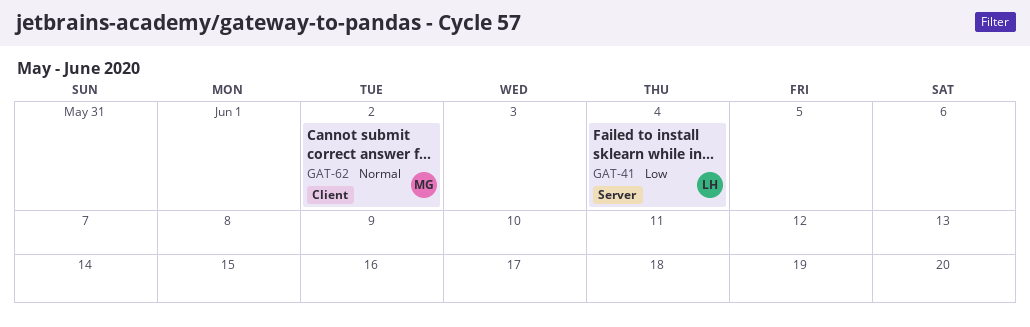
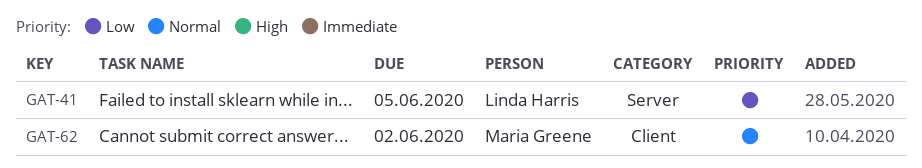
GAT-41, due: Jun 4 -> Jun 5

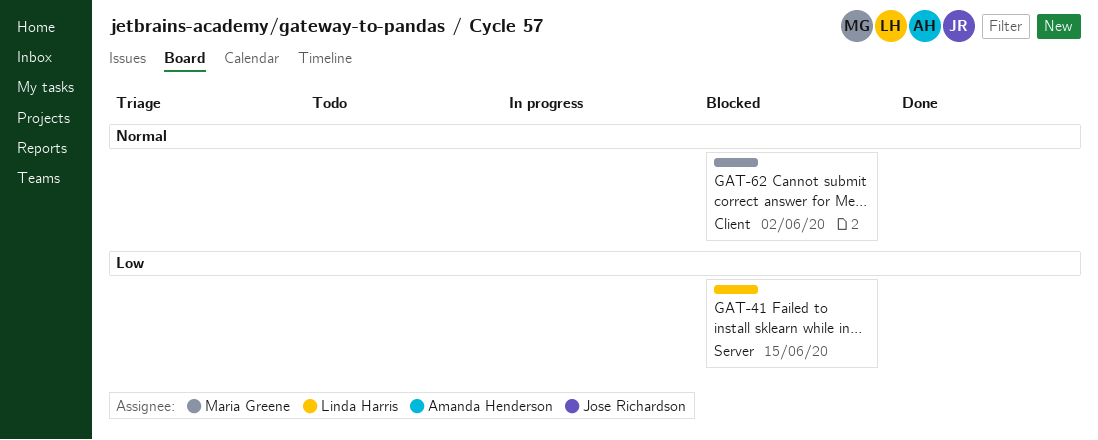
GAT-41, due: Jun 5 -> Jun 15

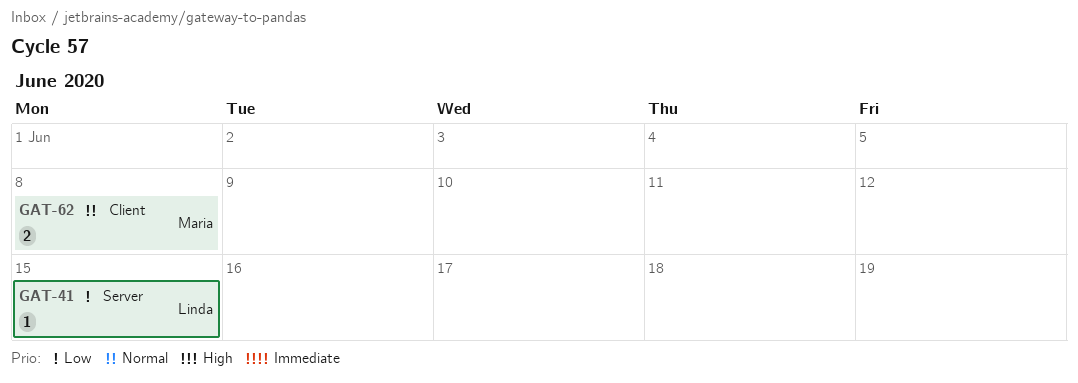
GAT-62, due: Jun 2 -> Jun 8

